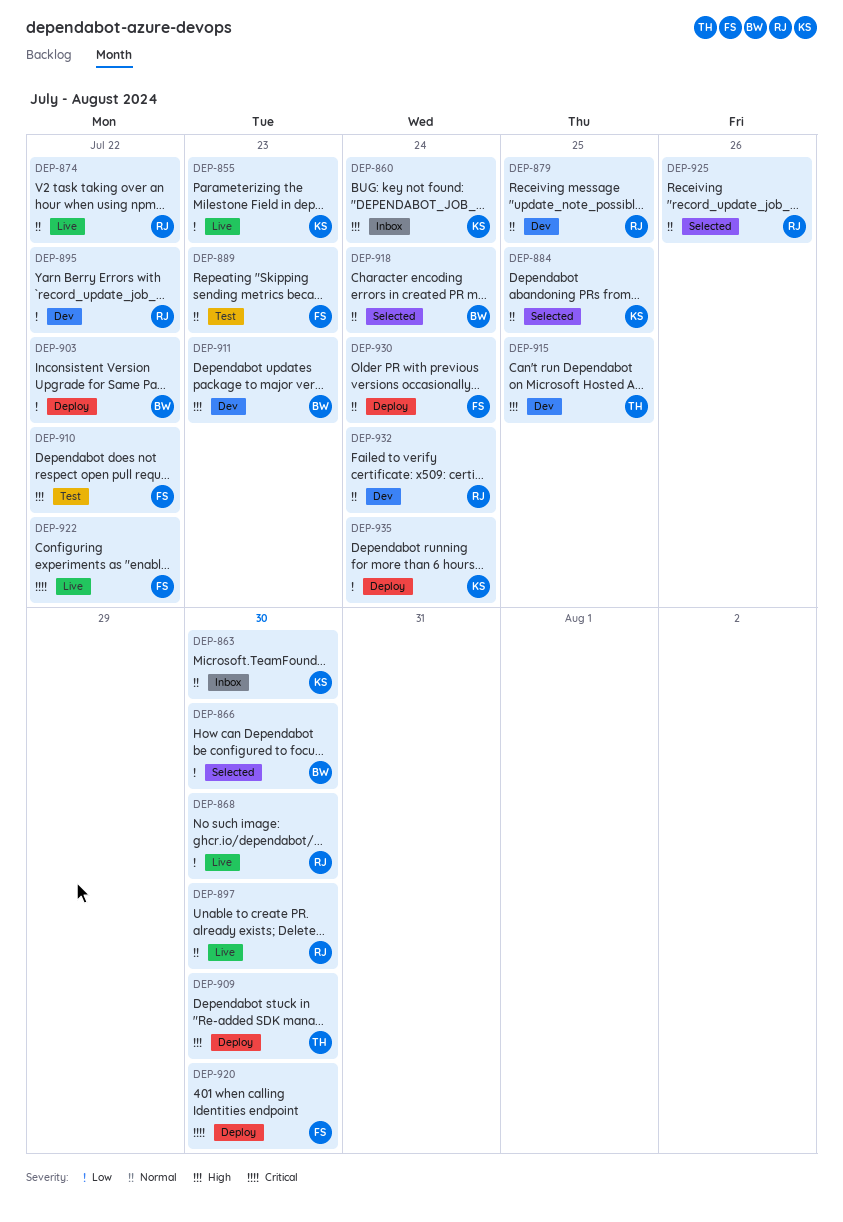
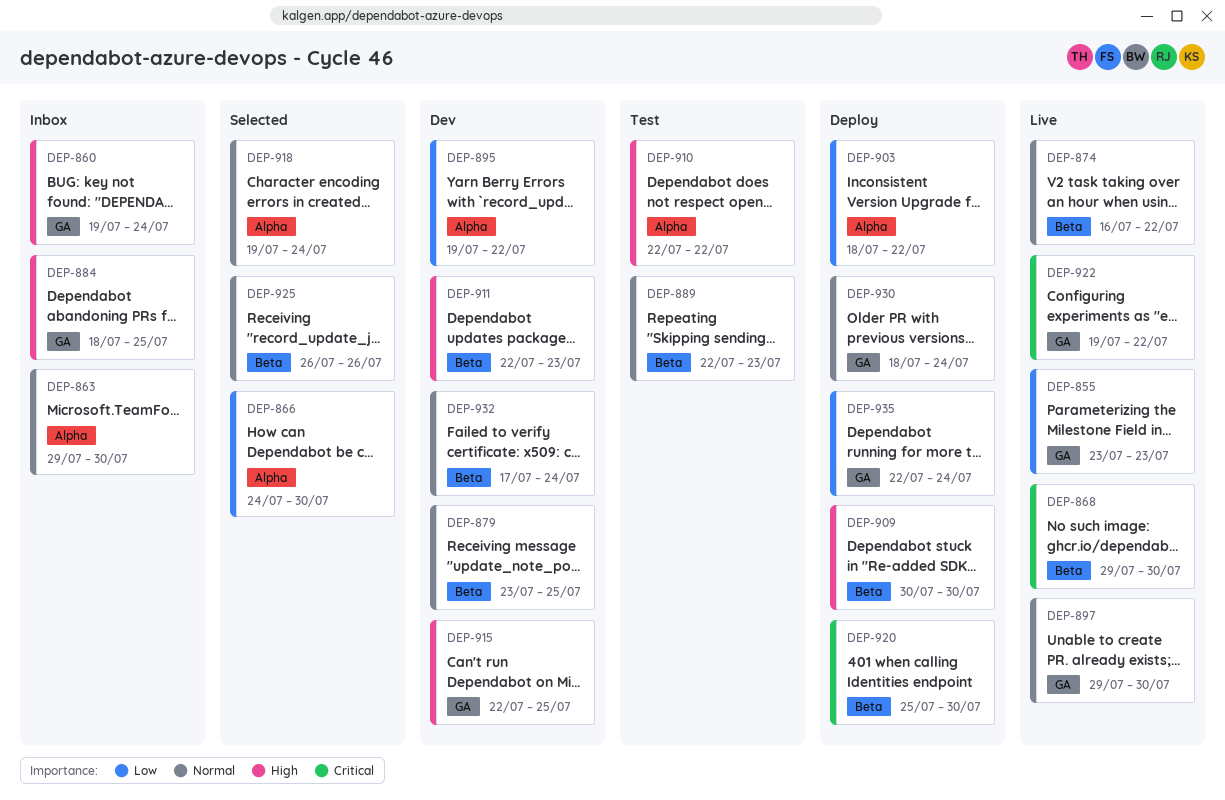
DEP-868, priority: Low -> Critical
DEP-884, status: Selected -> Inbox
DEP-884, priority: Normal -> High

